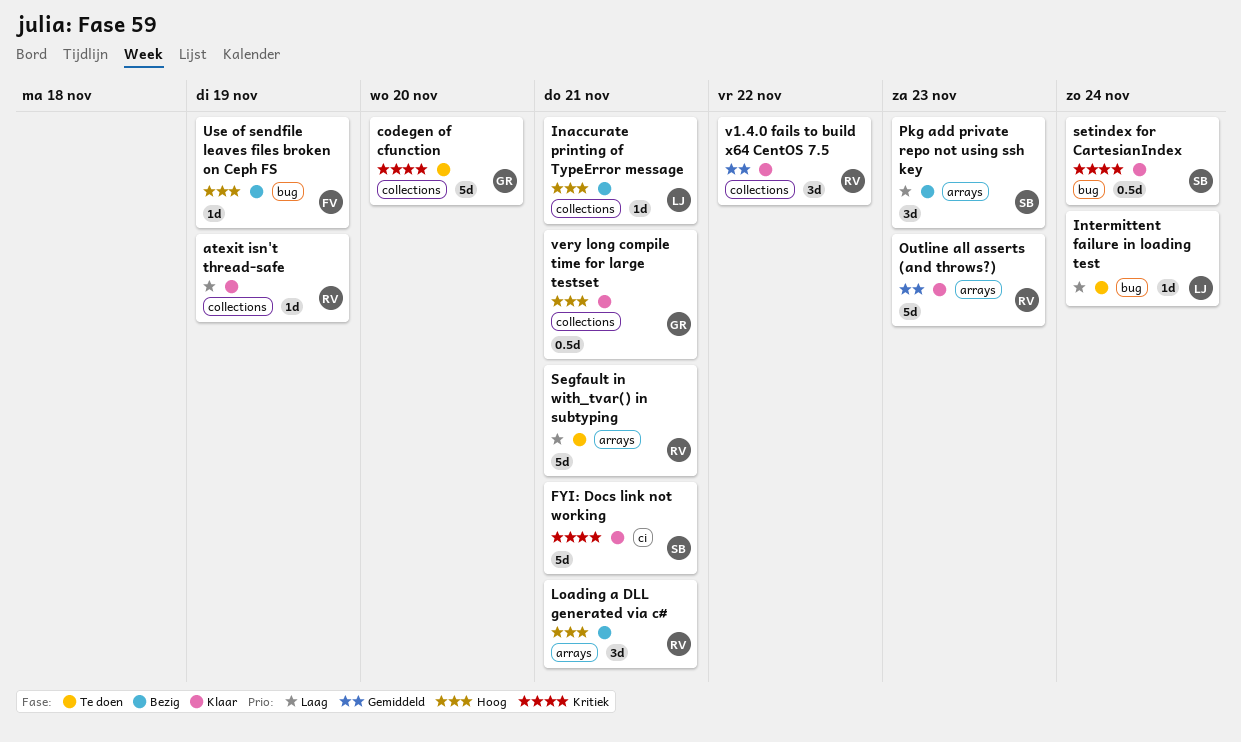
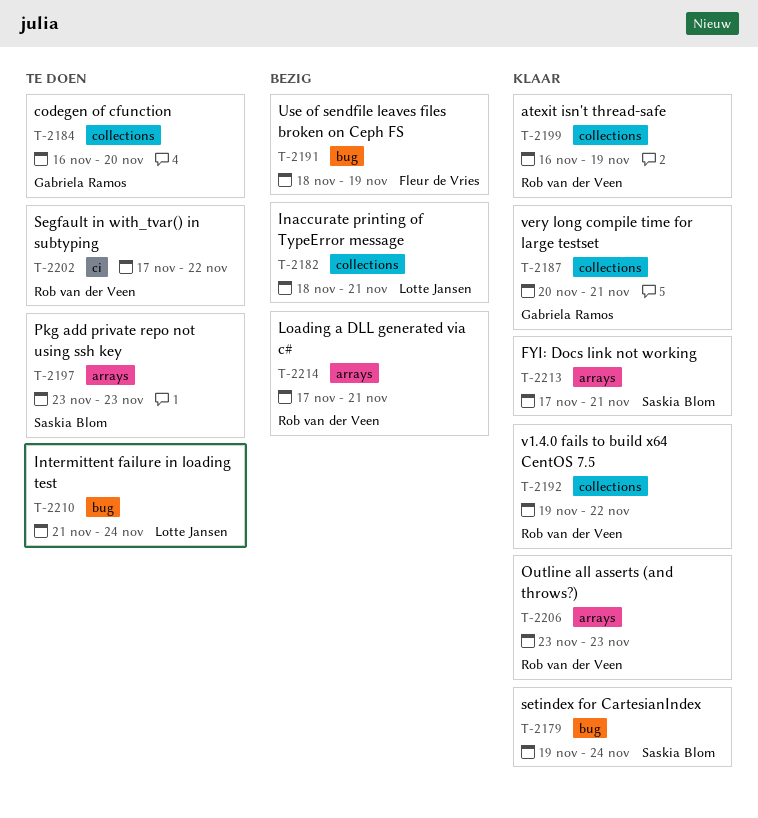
FYI: Docs link not working, label: ci -> arrays
Pkg add private repo not using ssh key, status: Bezig -> Te doen
Segfault in with_tvar() in subtyping, label: arrays -> ci
Segfault in with_tvar() in subtyping, due: Nov 21 -> Nov 22

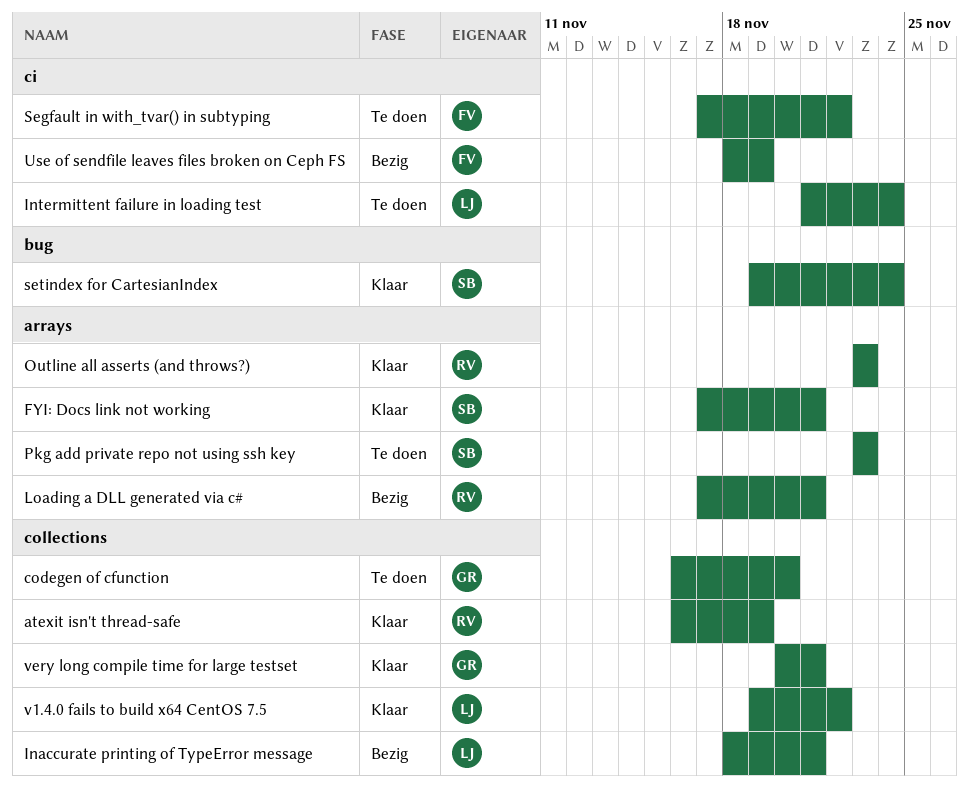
Intermittent failure in loading test, label: bug -> ci
Segfault in with_tvar() in subtyping, owner: Rob van der Veen -> Fleur de Vries
Use of sendfile leaves files broken on Ceph FS, label: bug -> ci
v1.4.0 fails to build x64 CentOS 7.5, owner: Rob van der Veen -> Lotte Jansen

